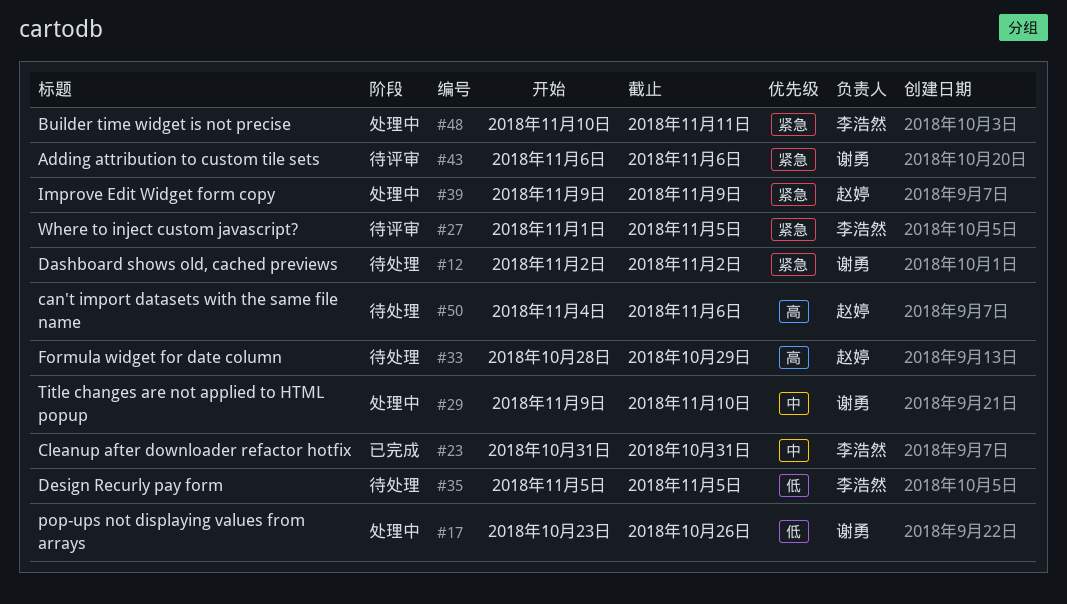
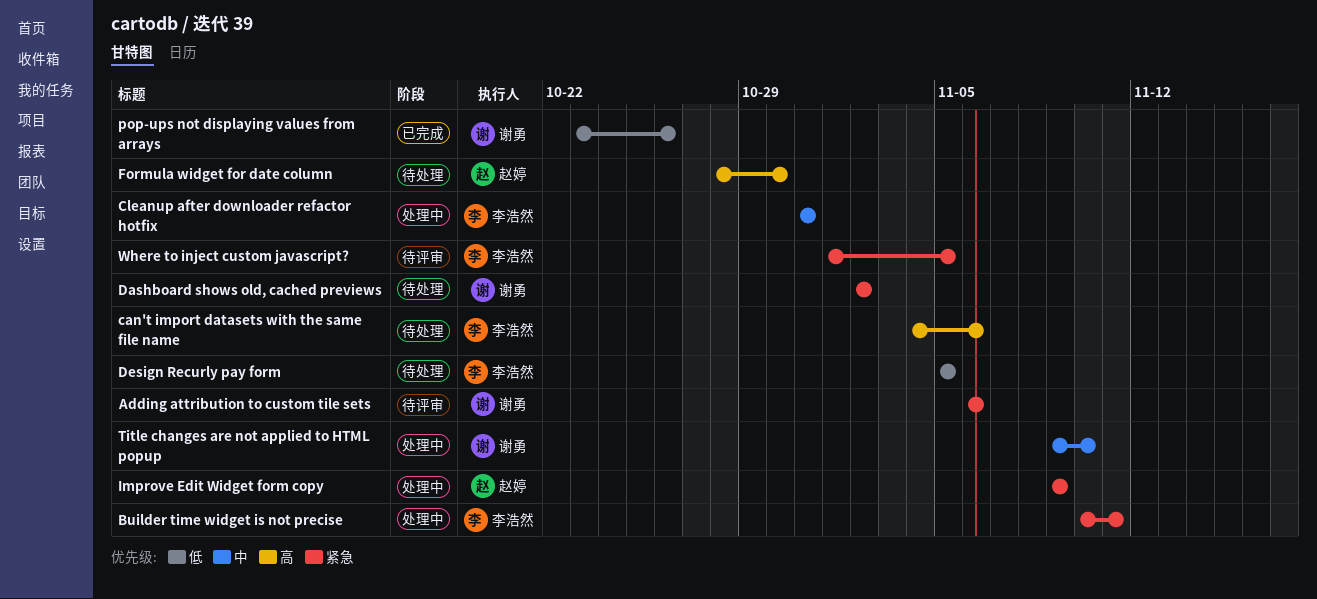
can't import datasets with the same file name, owner: 赵婷 -> 李浩然
Cleanup after downloader refactor hotfix, status: 已完成 -> 处理中
Formula widget for date column, due: Oct 29 -> Oct 30
pop-ups not displaying values from arrays, status: 处理中 -> 已完成

